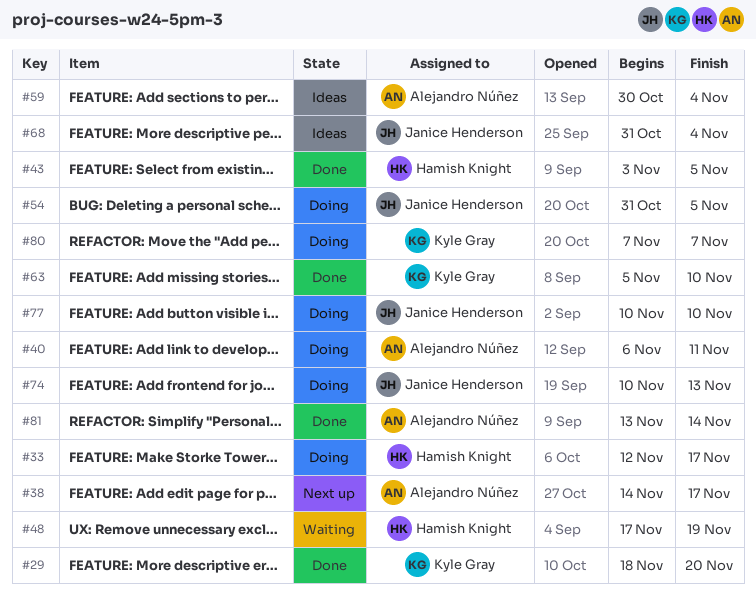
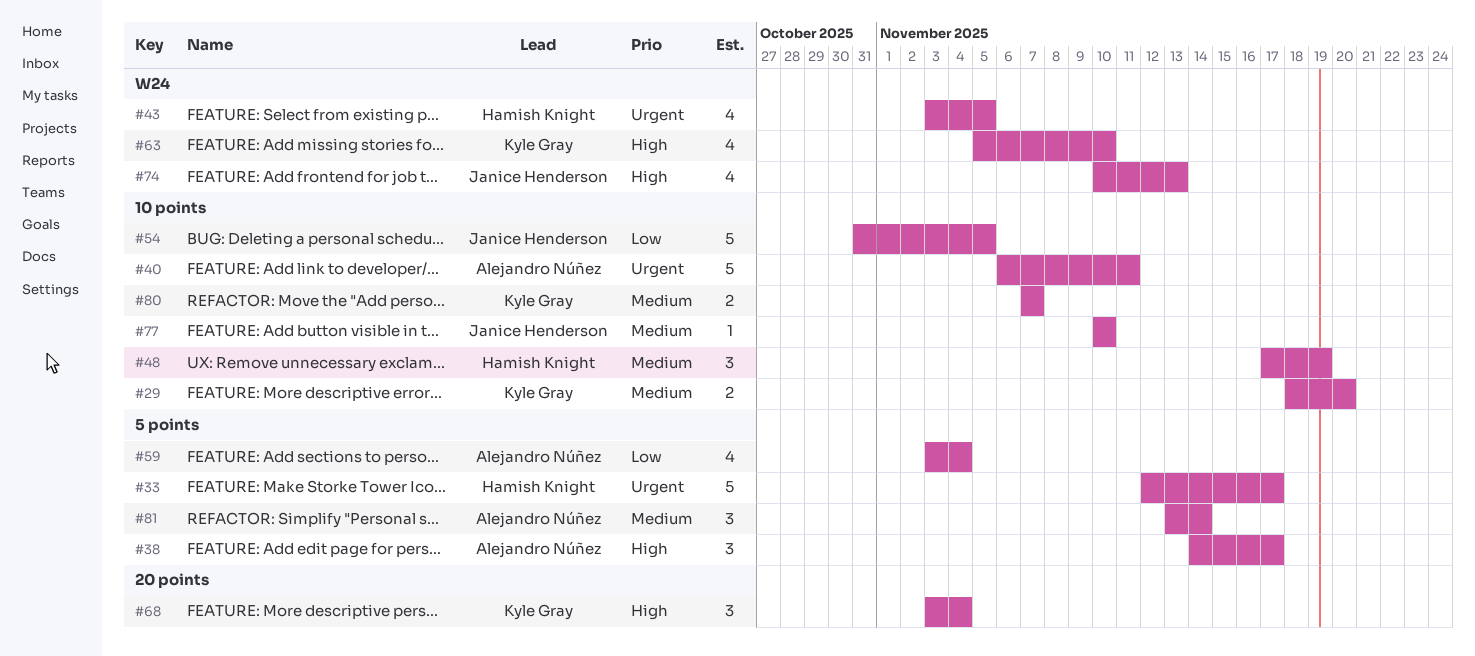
#59, start: Oct 30 -> Nov 3
#68, owner: Janice Henderson -> Kyle Gray
#68, start: Oct 31 -> Nov 3

